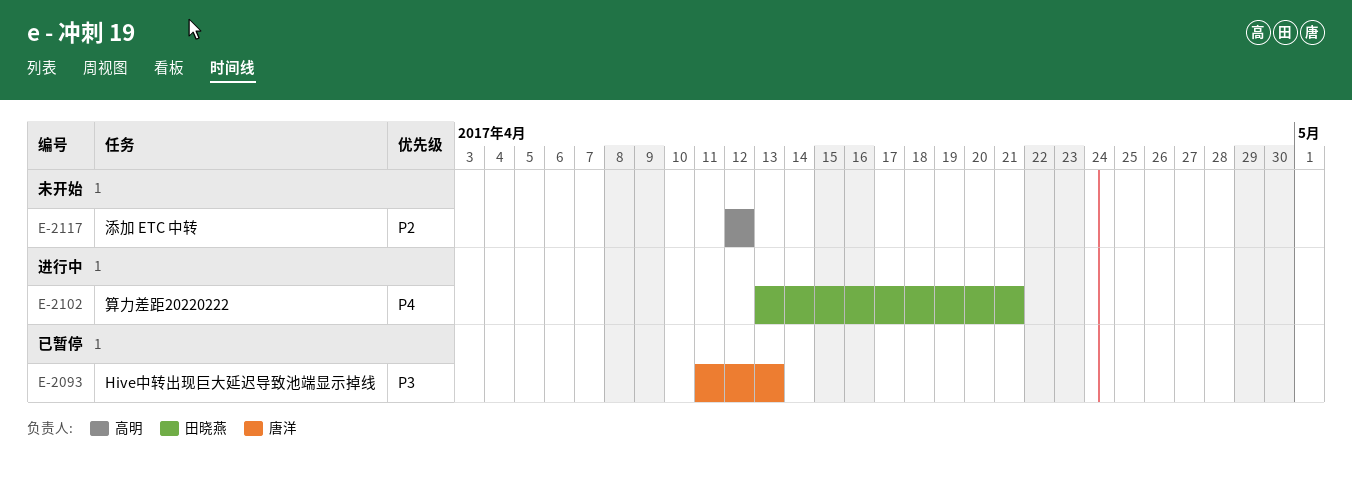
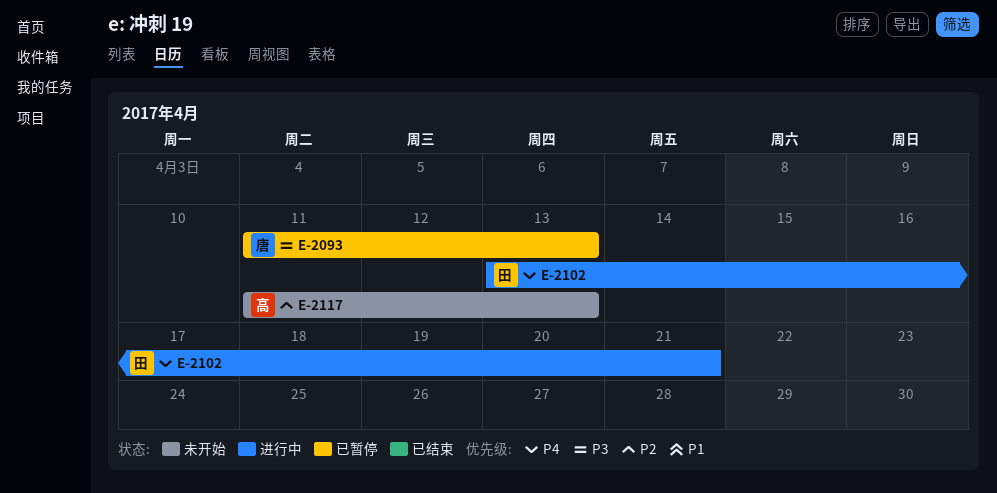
E-2117, start: Apr 12 -> Apr 11
E-2117, due: Apr 12 -> Apr 13

